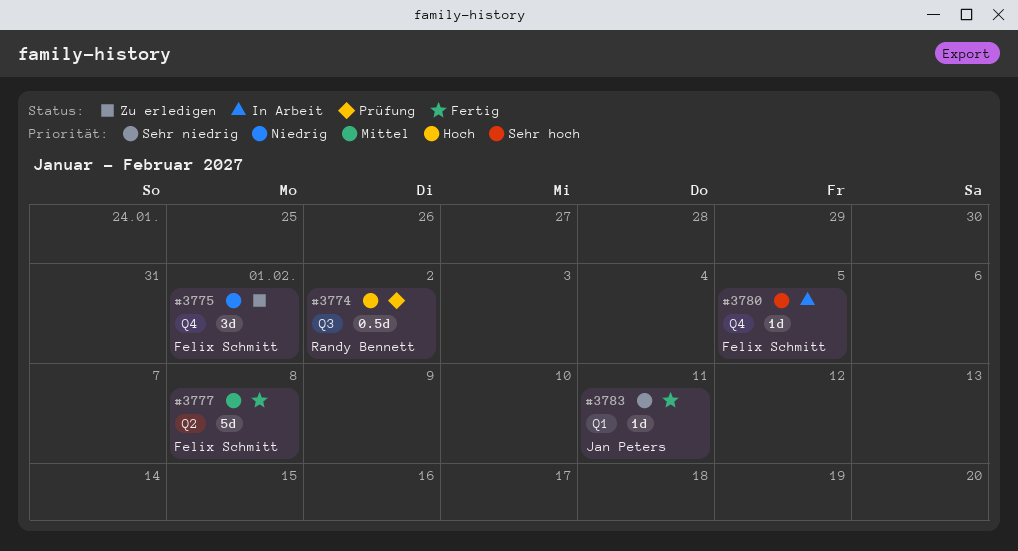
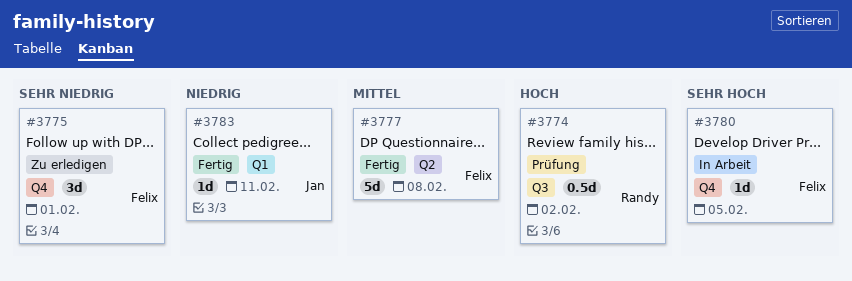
#3775, priority: Niedrig -> Sehr niedrig
#3783, priority: Sehr niedrig -> Niedrig

